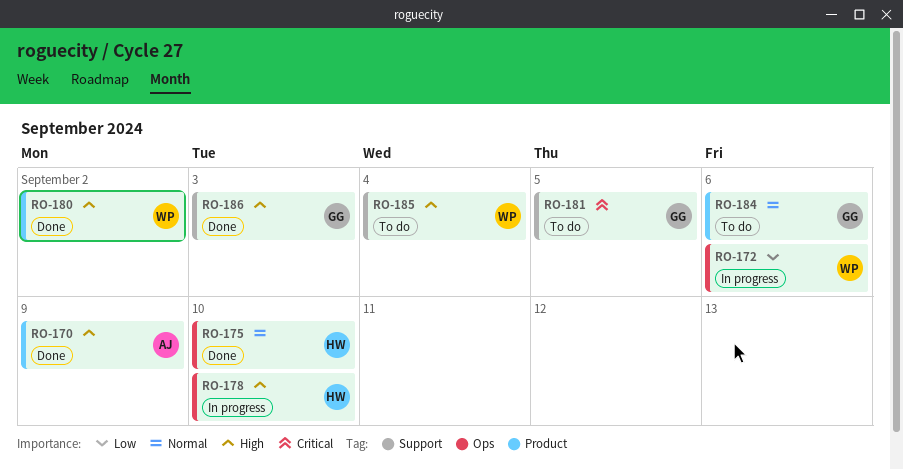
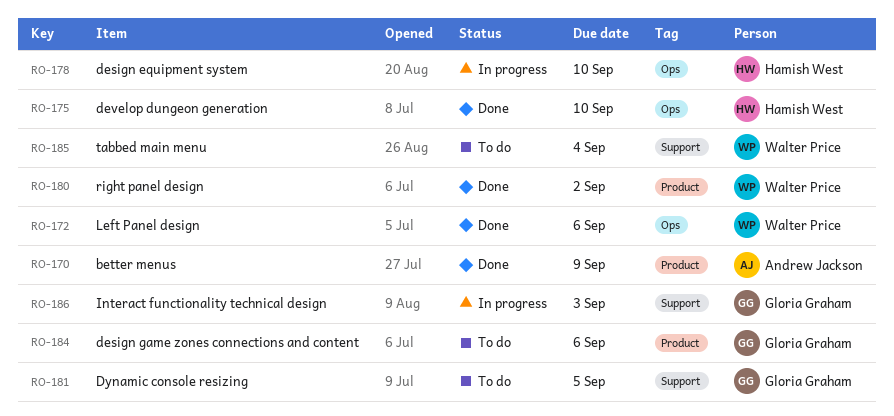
RO-172, status: In progress -> Done
RO-186, status: Done -> In progress

